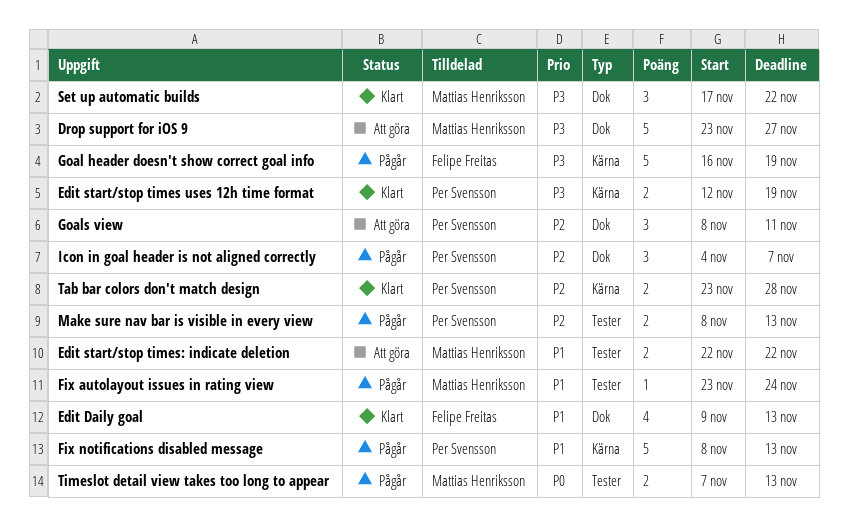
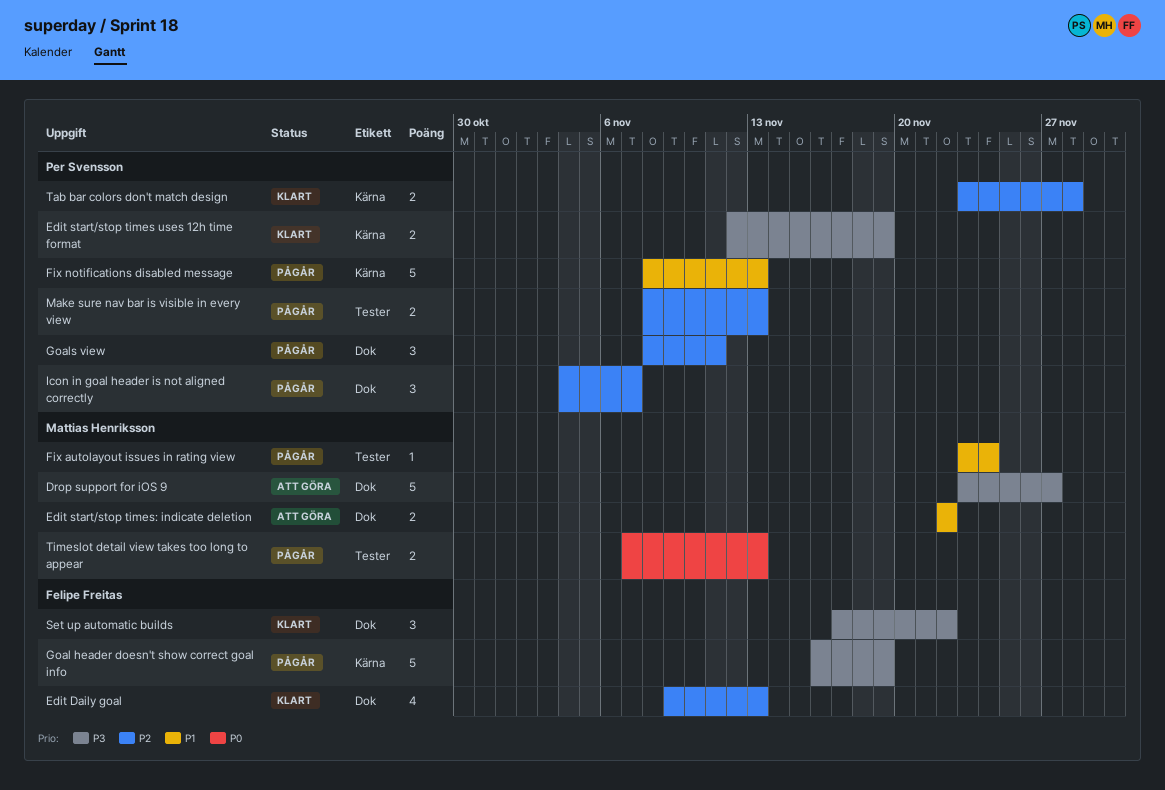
Edit Daily goal, priority: P1 -> P2
Edit start/stop times: indicate deletion, label: Tester -> Dok
Goals view, status: Att göra -> Pågår
Set up automatic builds, owner: Mattias Henriksson -> Felipe Freitas

